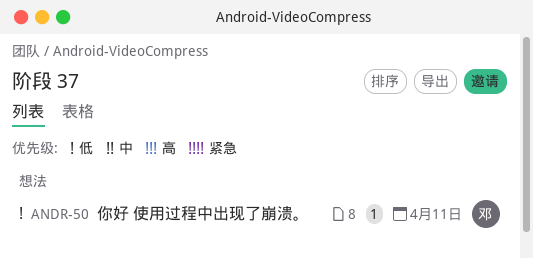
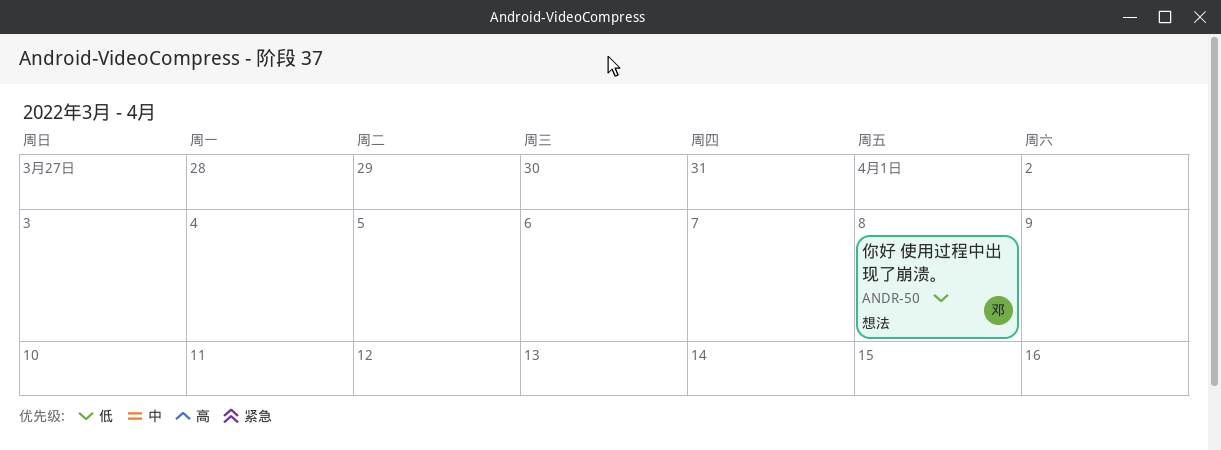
ANDR-50, due: Apr 11 -> Apr 8

